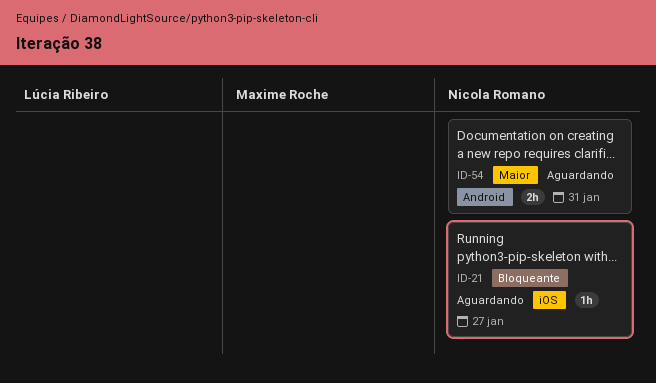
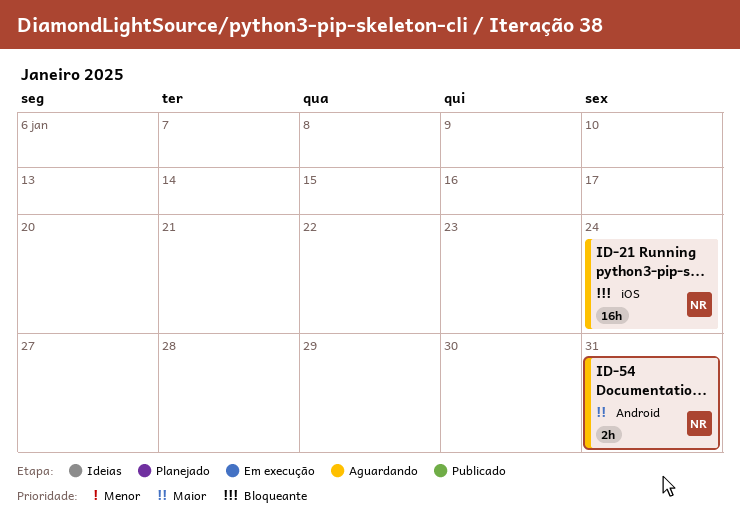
ID-21, estimate: 1h -> 16h
ID-21, due: Jan 27 -> Jan 24

